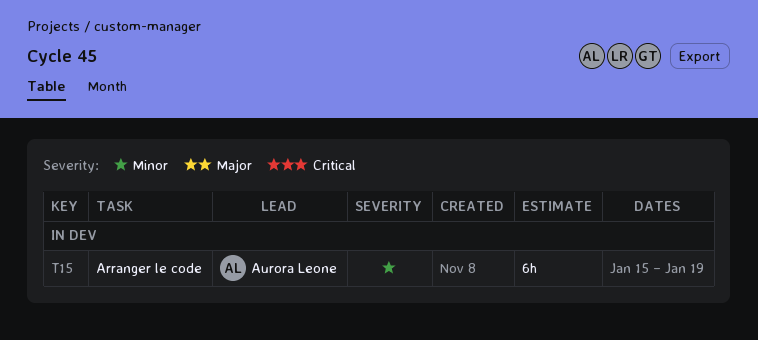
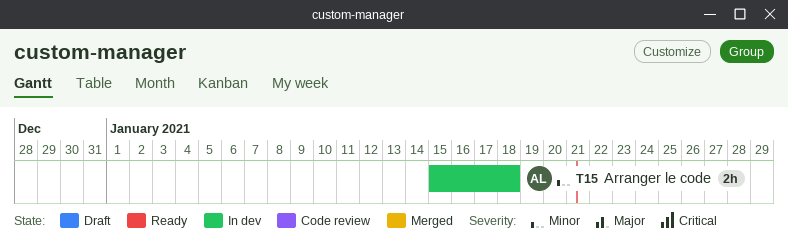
T15, estimate: 6h -> 2h
T15, due: Jan 19 -> Jan 18

